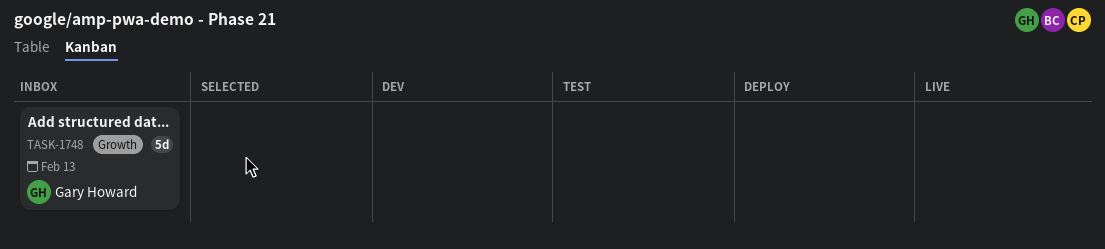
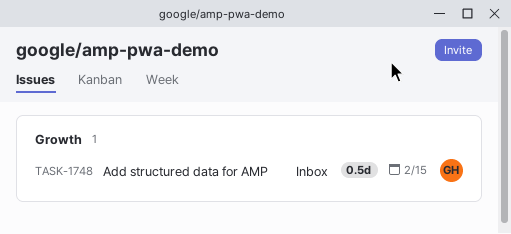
TASK-1748, estimate: 5d -> 0.5d
TASK-1748, due: Feb 13 -> Feb 15

